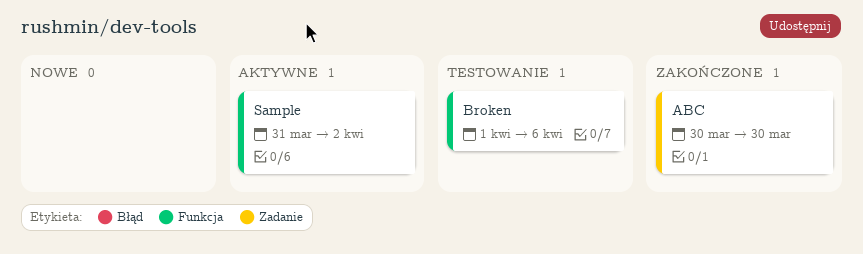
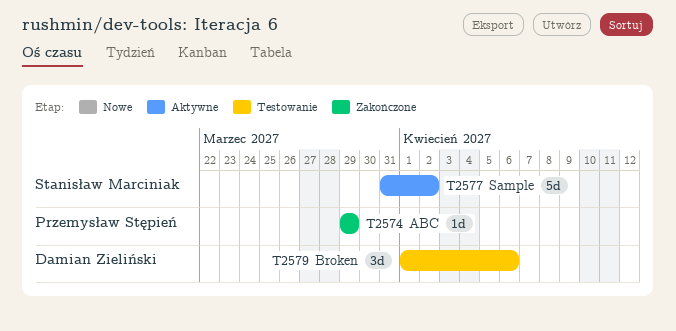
ABC, start: Mar 30 -> Mar 29
ABC, due: Mar 30 -> Mar 29

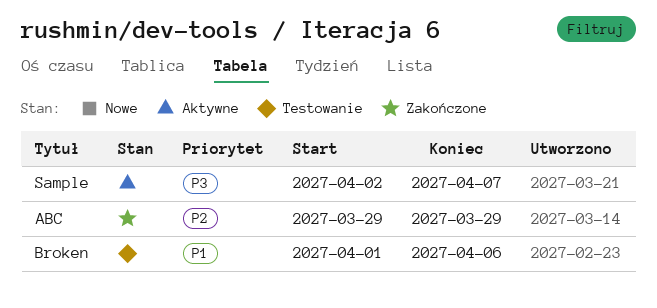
Sample, start: Mar 31 -> Apr 2
Sample, due: Apr 2 -> Apr 7

